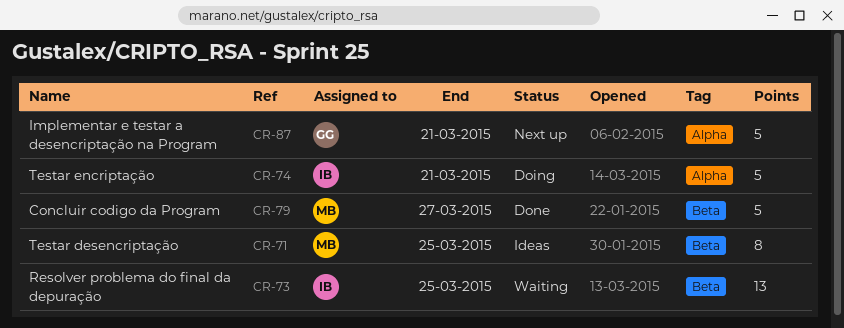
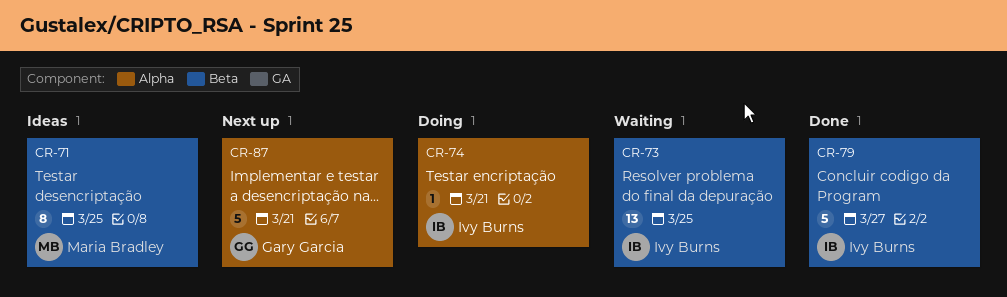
CR-74, estimate: 5 -> 1
CR-79, owner: Maria Bradley -> Ivy Burns

